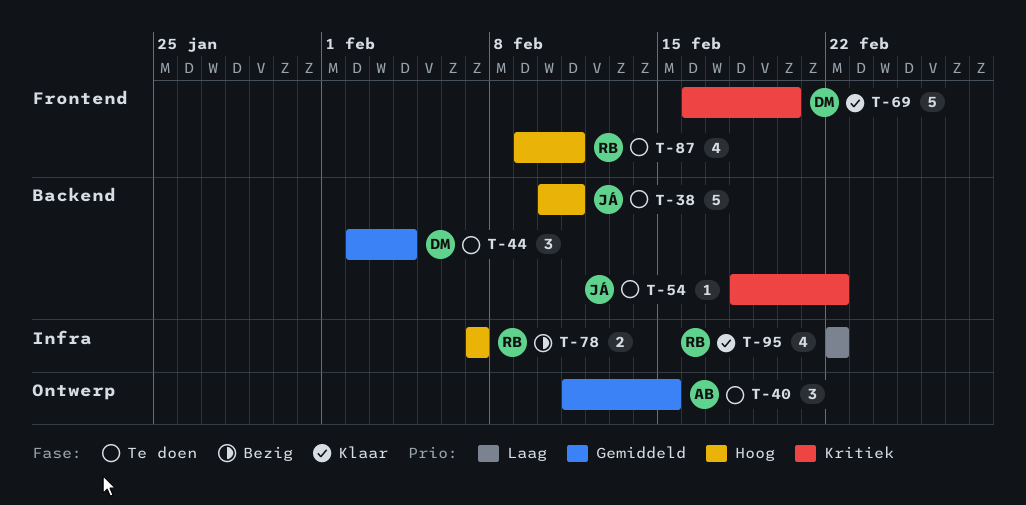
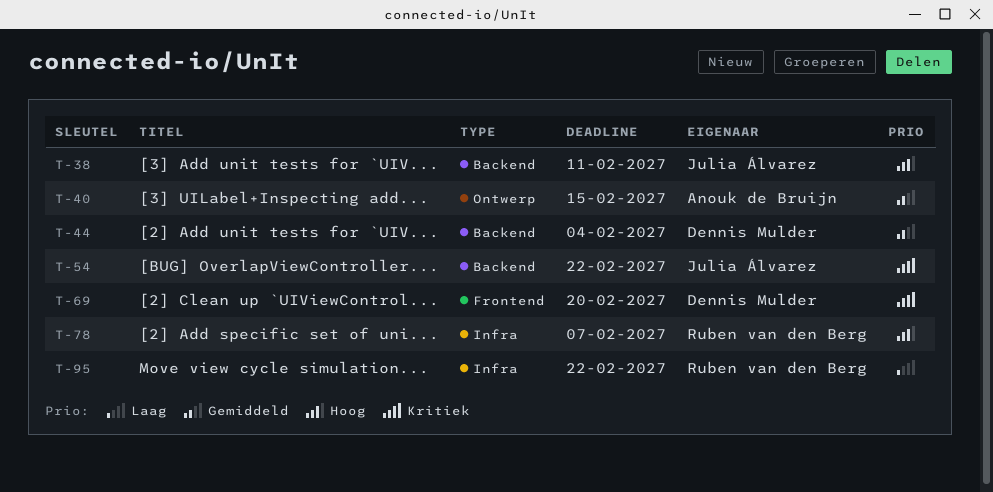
T-87: present -> none

